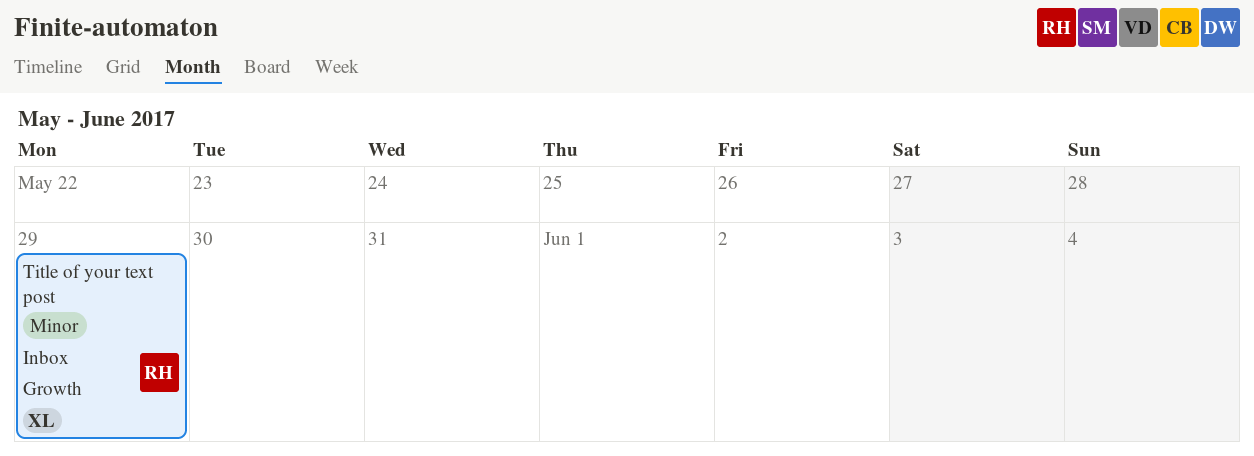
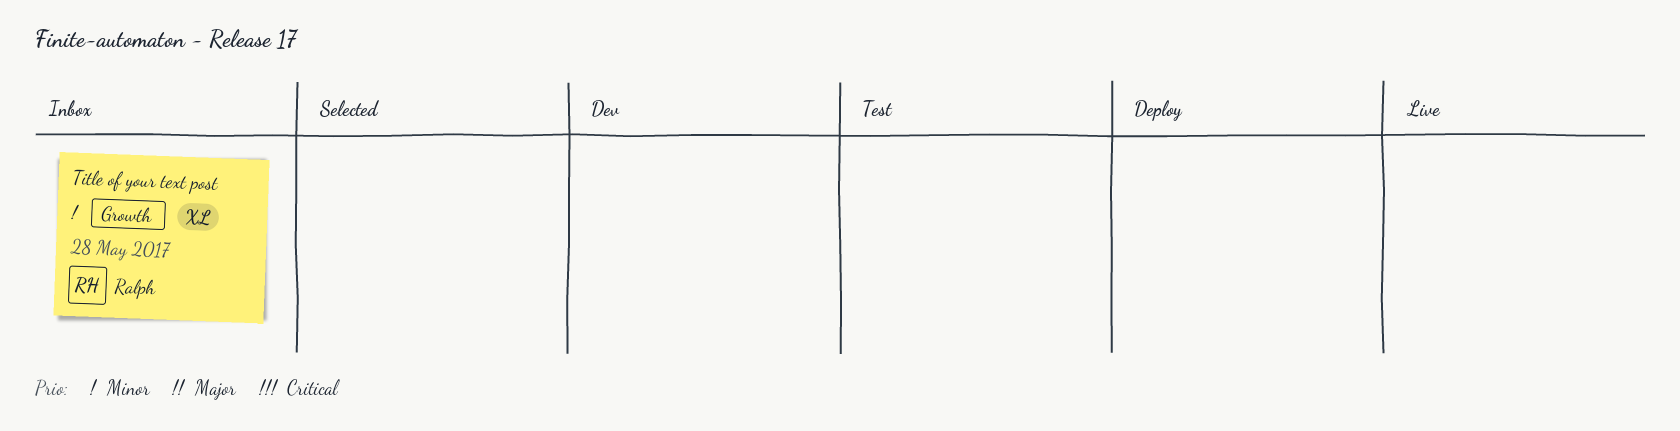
Title of your text post, due: May 29 -> May 28

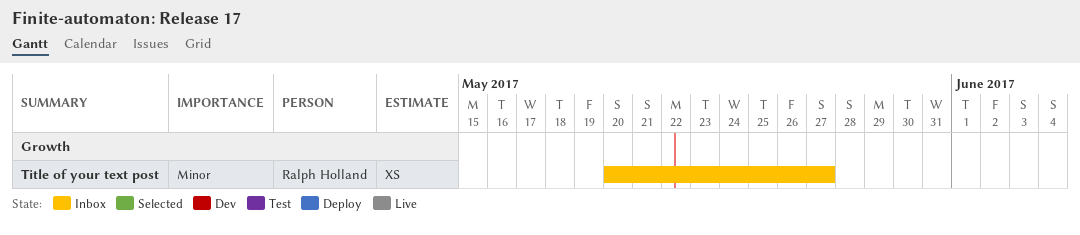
Title of your text post, estimate: XL -> XS
Title of your text post, due: May 28 -> May 27

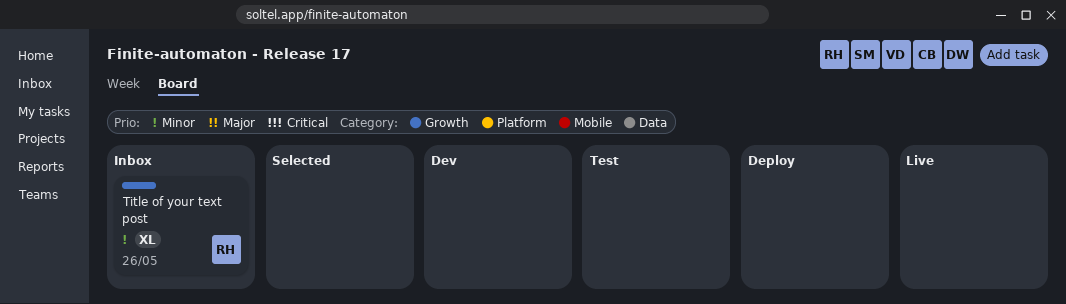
Title of your text post, estimate: XS -> XL
Title of your text post, due: May 27 -> May 26

